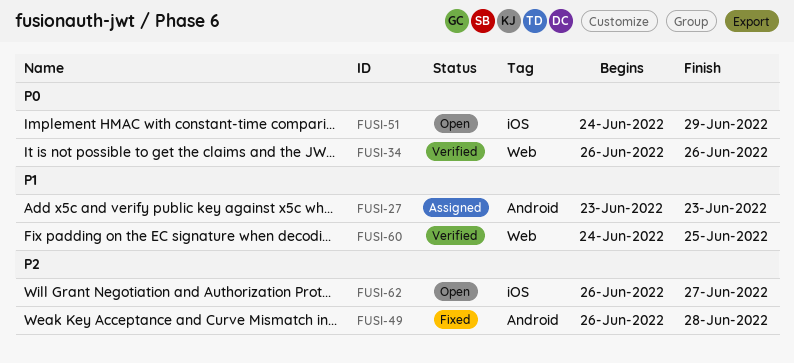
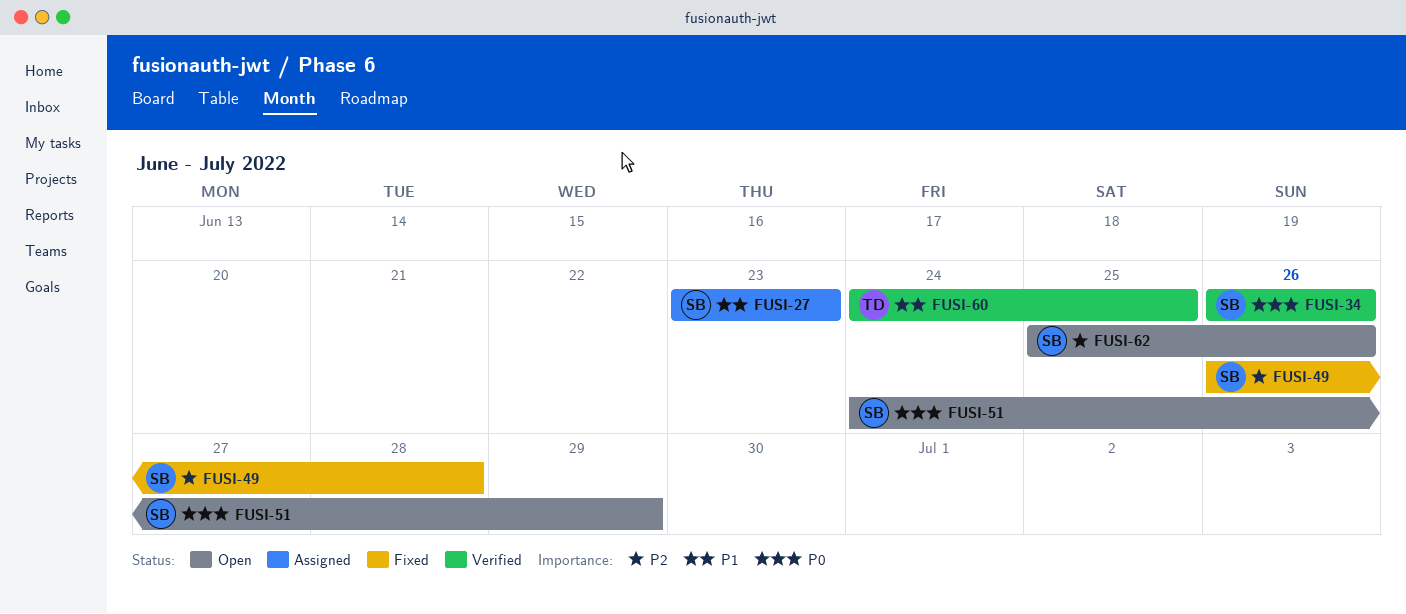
FUSI-62, start: Jun 26 -> Jun 25
FUSI-62, due: Jun 27 -> Jun 26

